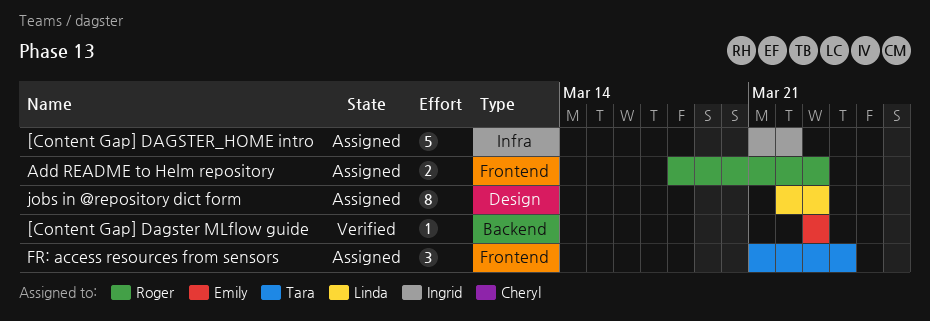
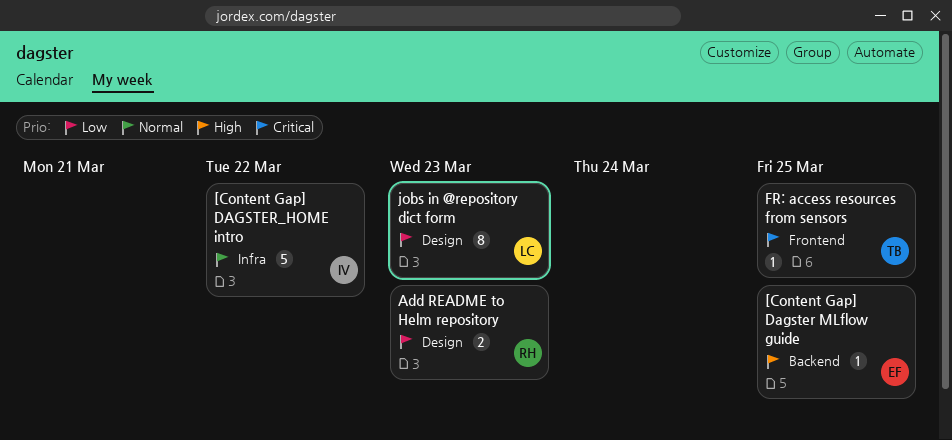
[Content Gap] Dagster MLflow guide, due: Mar 23 -> Mar 25
Add README to Helm repository, label: Frontend -> Design
FR: access resources from sensors, estimate: 3 -> 1
FR: access resources from sensors, due: Mar 24 -> Mar 25

